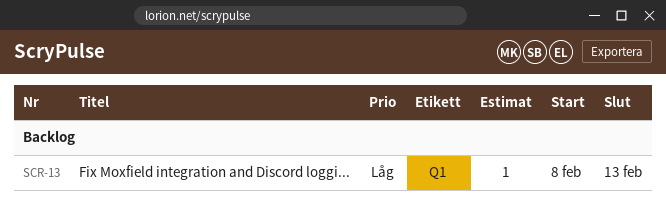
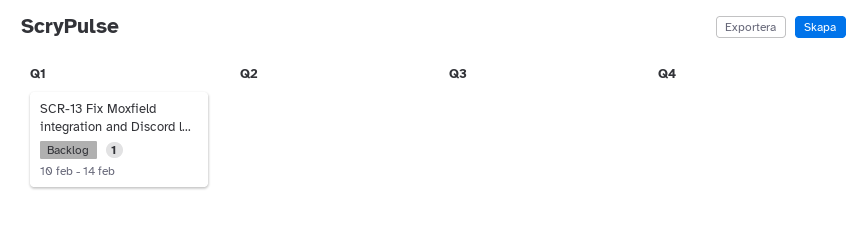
SCR-13, start: Feb 8 -> Feb 10
SCR-13, due: Feb 13 -> Feb 14

